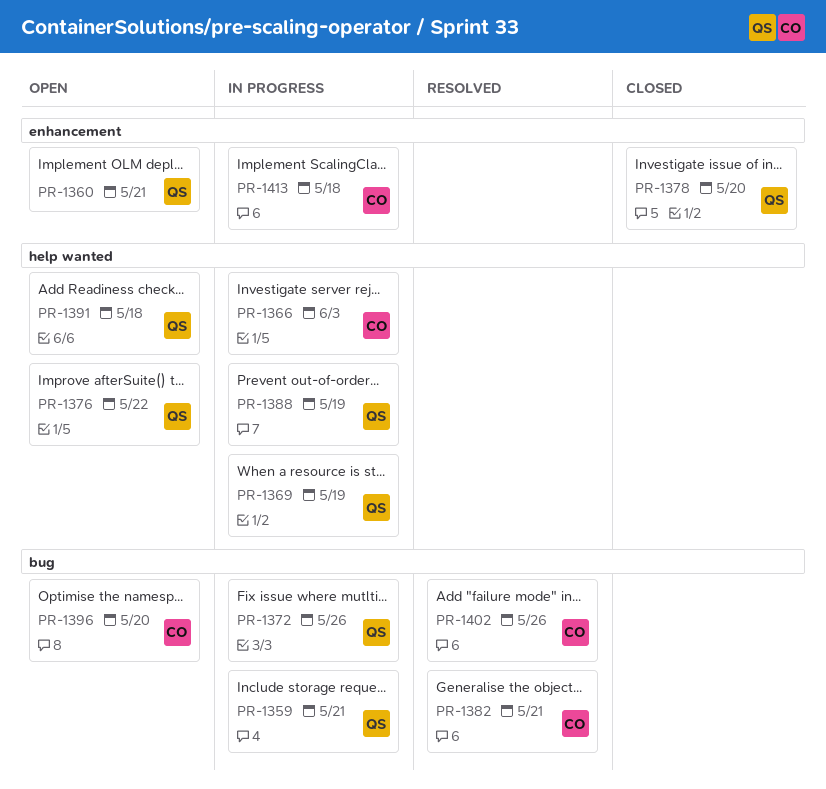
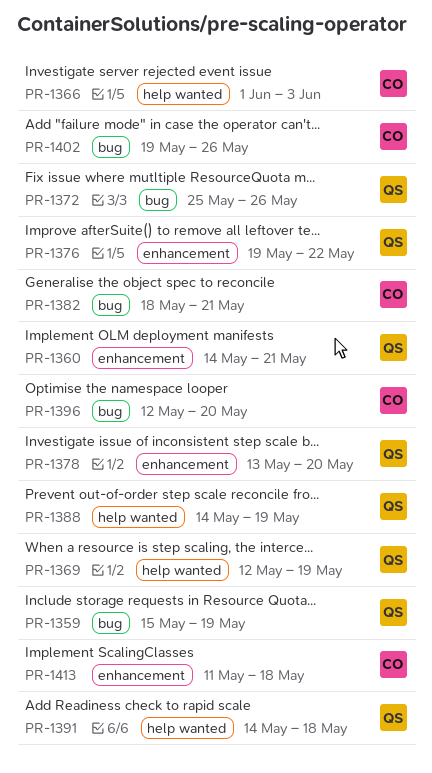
PR-1359, due: May 21 -> May 19
PR-1376, label: help wanted -> enhancement

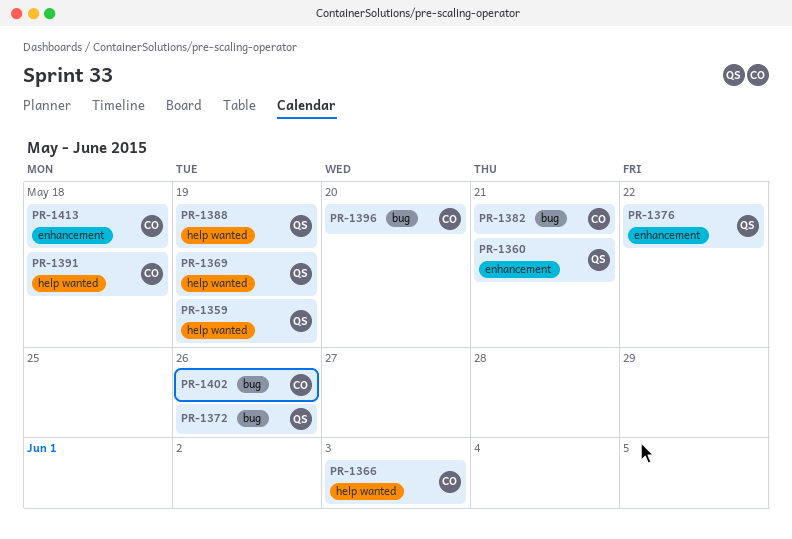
PR-1359, label: bug -> help wanted
PR-1378: present -> none
PR-1391, owner: QS -> CO

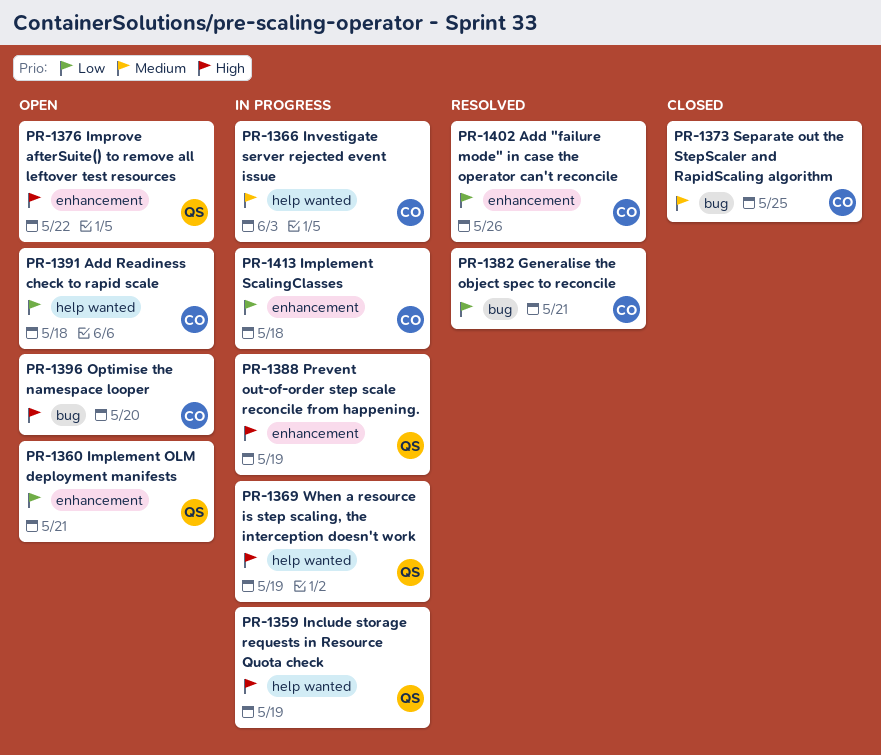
PR-1372: present -> none
PR-1373: none -> present
PR-1388, label: help wanted -> enhancement
PR-1402, label: bug -> enhancement

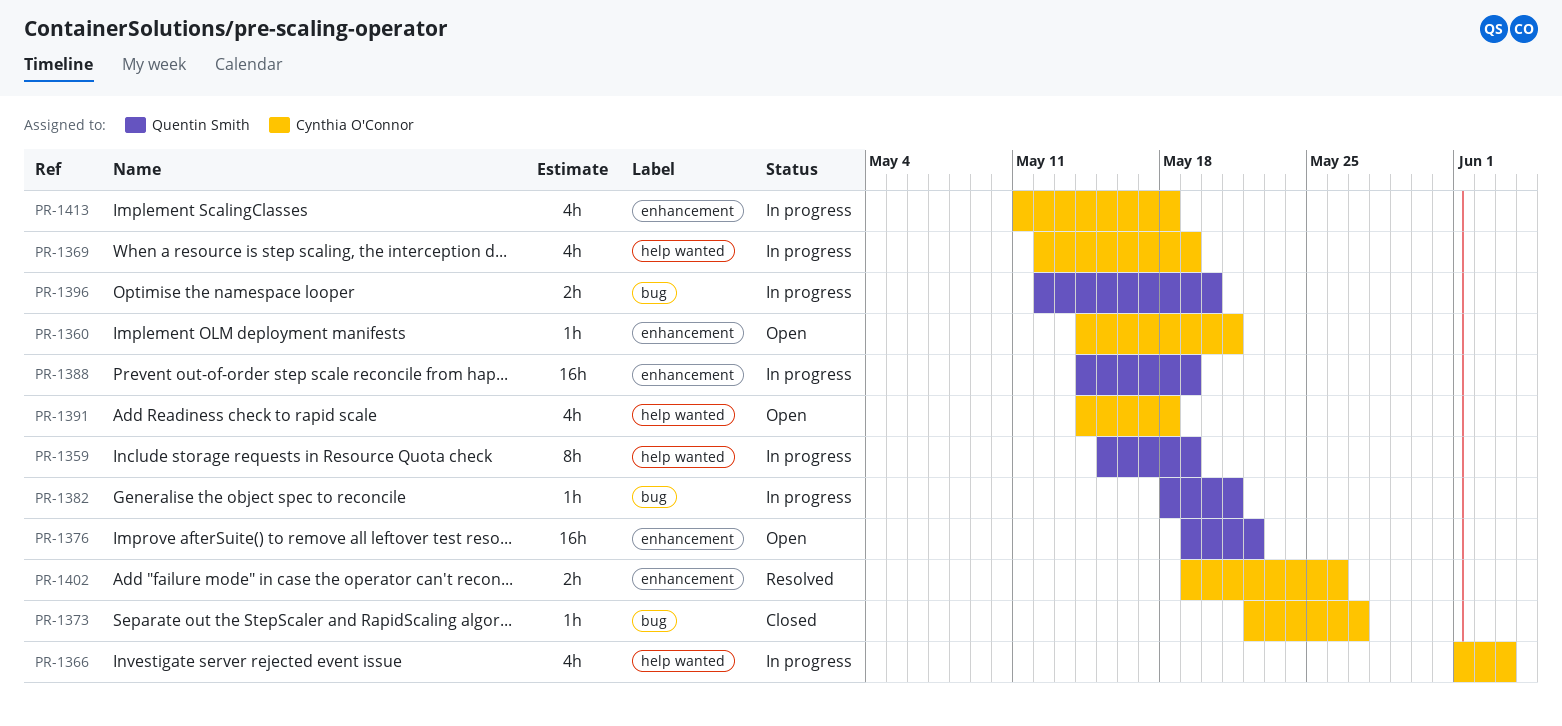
PR-1360, owner: Quentin Smith -> Cynthia O'Connor
PR-1369, owner: Quentin Smith -> Cynthia O'Connor
PR-1373, due: May 25 -> May 27
PR-1382, status: Resolved -> In progress
PR-1382, owner: Cynthia O'Connor -> Quentin Smith
PR-1396, status: Open -> In progress
PR-1396, owner: Cynthia O'Connor -> Quentin Smith

